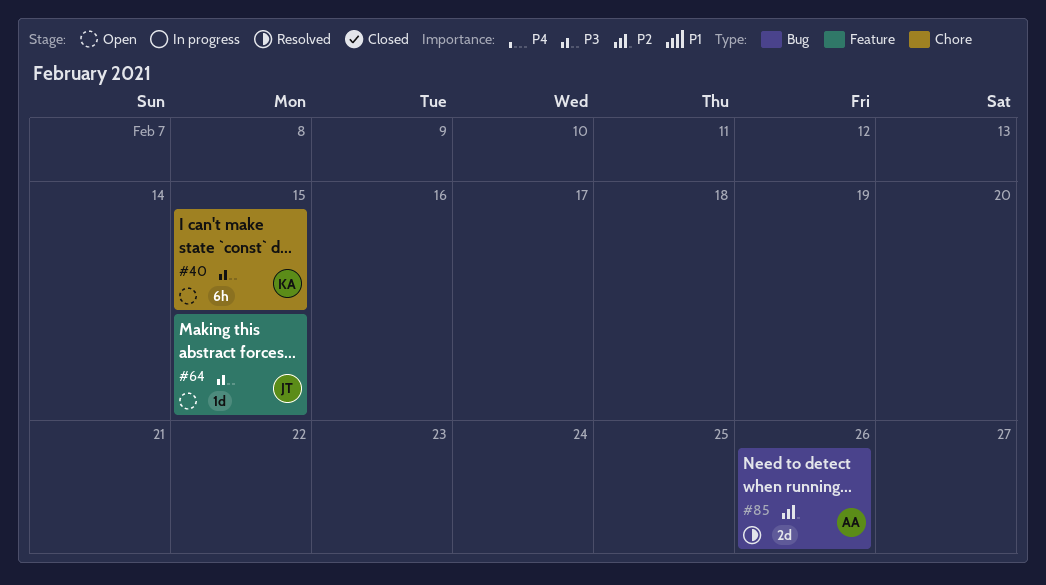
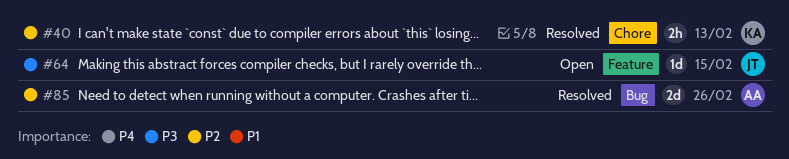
#40, status: Open -> Resolved
#40, priority: P3 -> P2
#40, estimate: 6h -> 2h
#40, due: Feb 15 -> Feb 13

